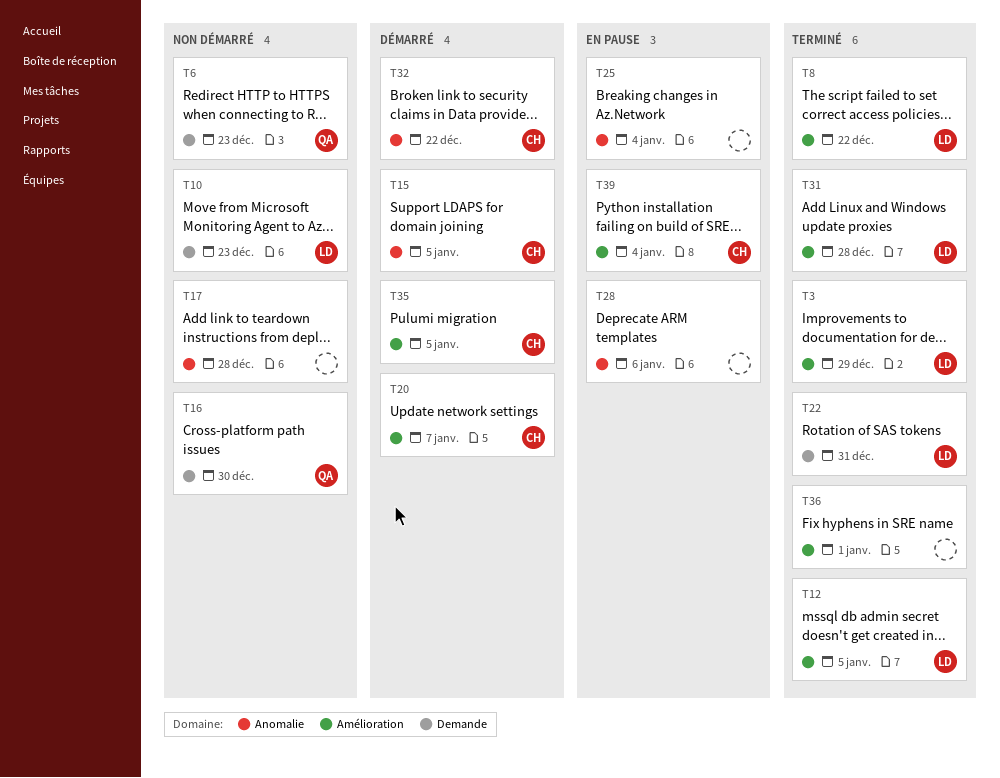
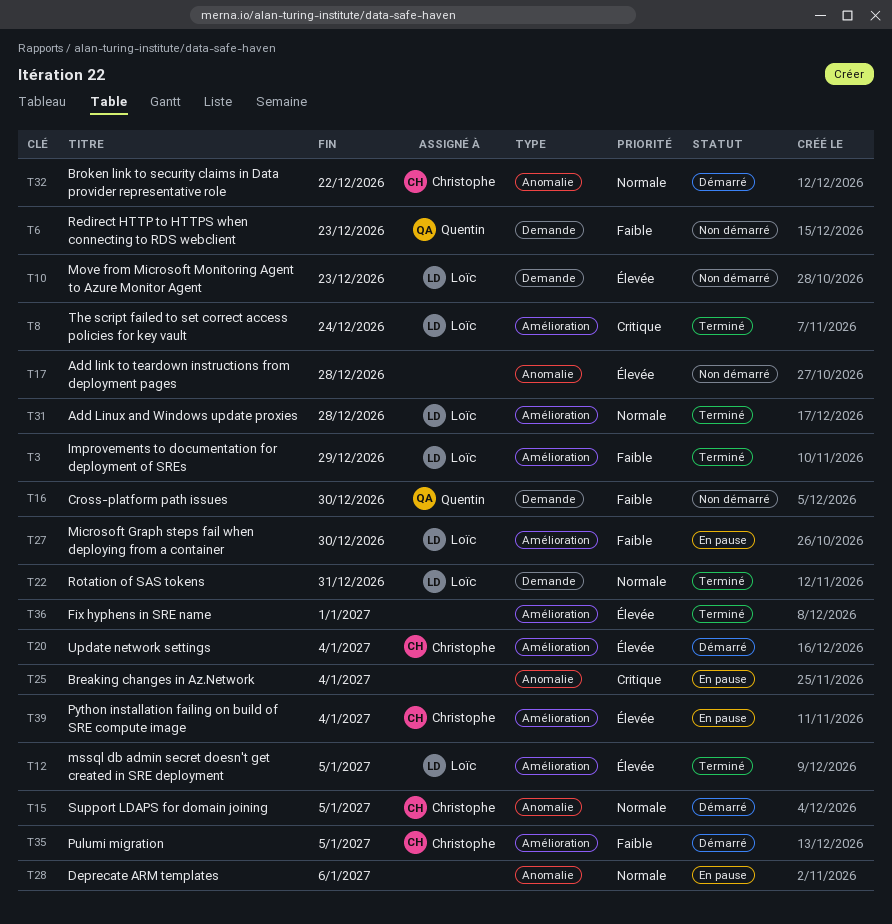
T8, due: Dec 22 -> Dec 24
T20, due: Jan 7 -> Jan 4
T27: none -> present

